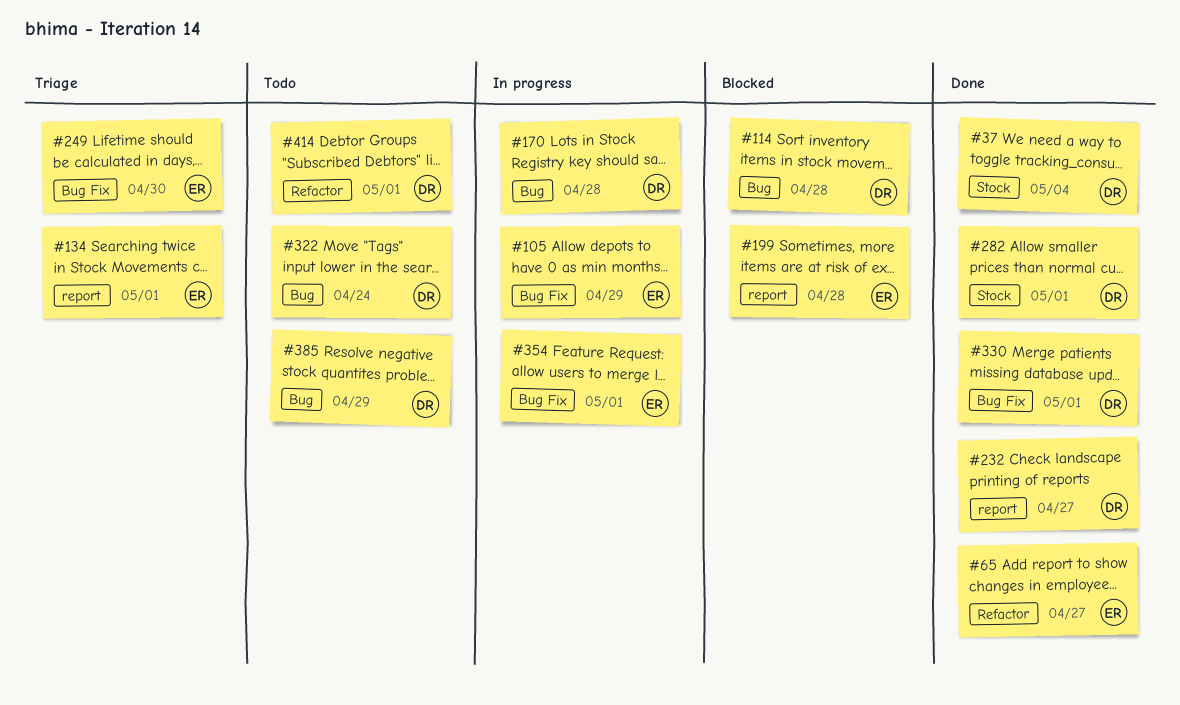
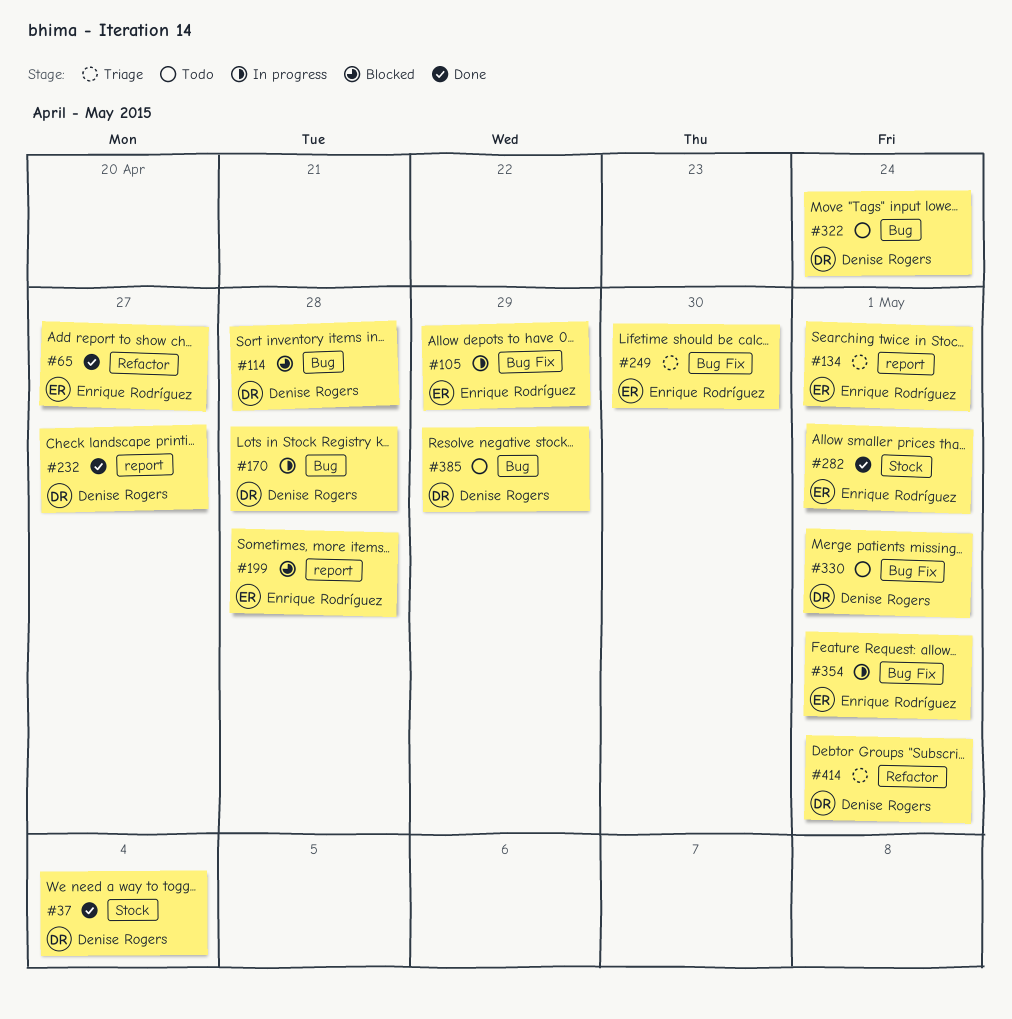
#282, owner: Denise Rogers -> Enrique Rodríguez
#330, status: Done -> Todo
#414, status: Todo -> Triage

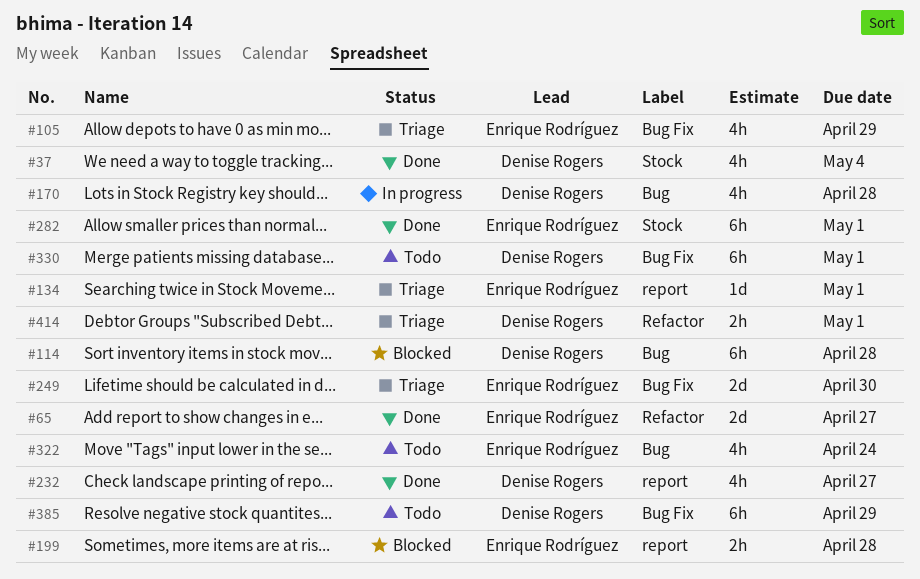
#105, status: In progress -> Triage
#322, owner: Denise Rogers -> Enrique Rodríguez
#354: present -> none
#385, label: Bug -> Bug Fix

